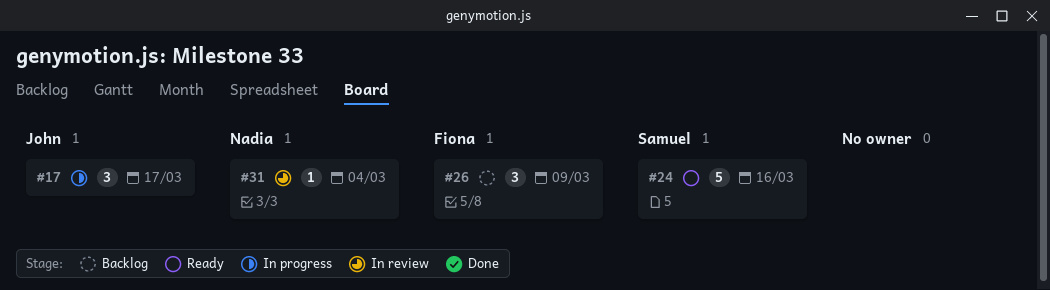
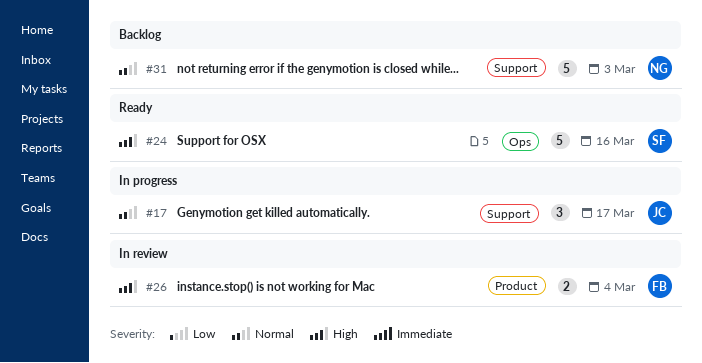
#26, status: Backlog -> In review
#26, estimate: 3 -> 2
#26, due: Mar 9 -> Mar 4
#31, status: In review -> Backlog
#31, estimate: 1 -> 5
#31, due: Mar 4 -> Mar 3

